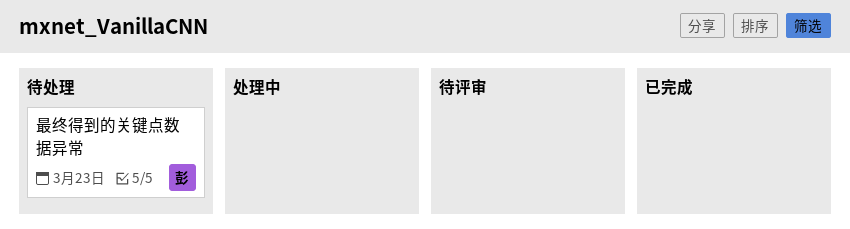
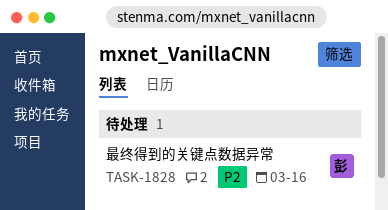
最终得到的关键点数据异常, due: Mar 23 -> Mar 16

